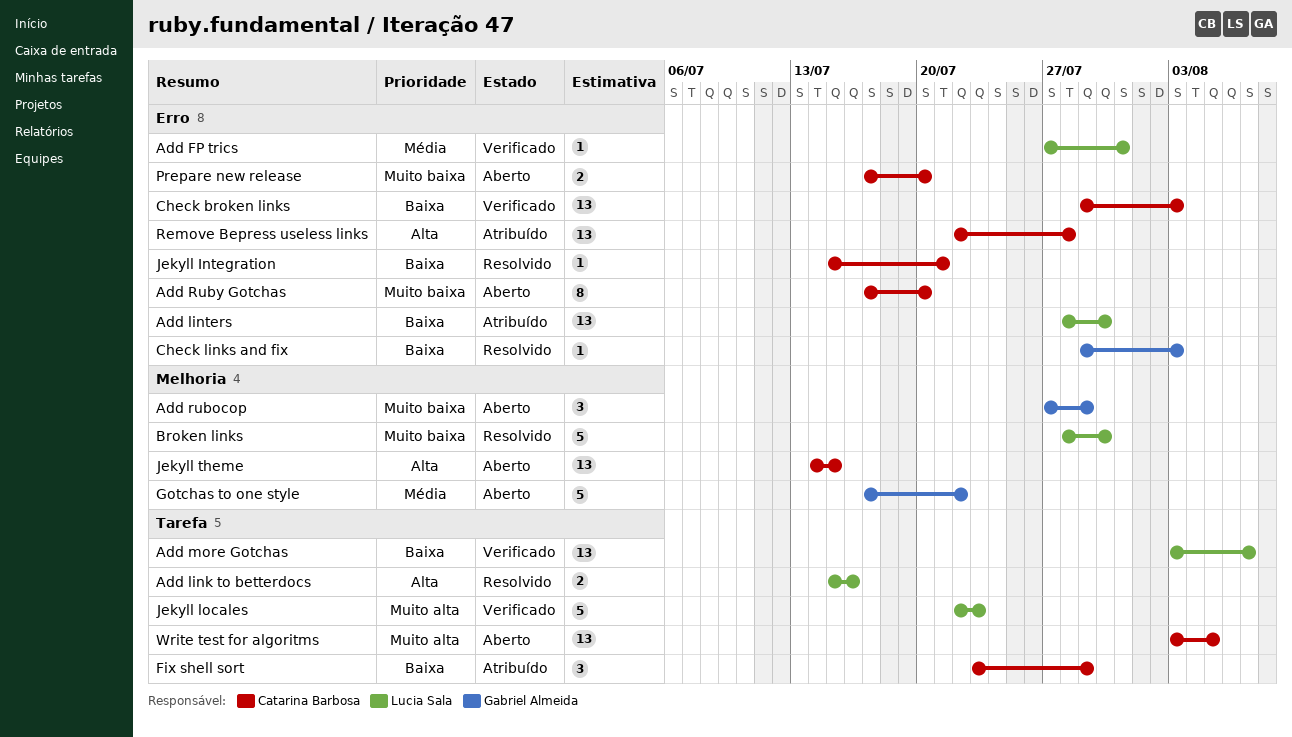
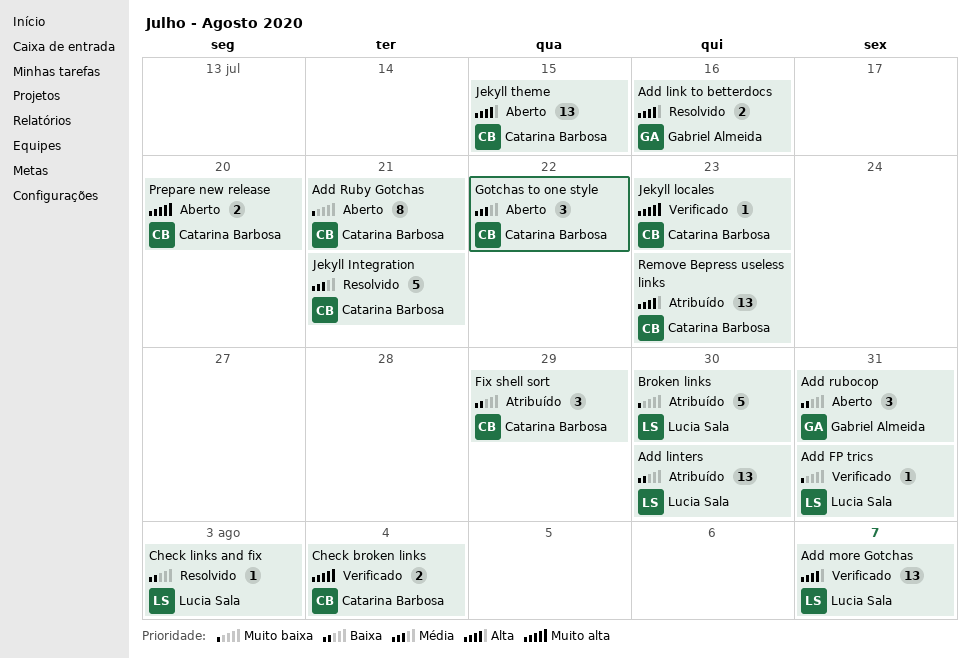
Add FP trics, priority: Média -> Muito baixa
Add link to betterdocs, owner: Lucia Sala -> Gabriel Almeida
Add more Gotchas, priority: Baixa -> Alta
Add rubocop, priority: Muito baixa -> Baixa
Add rubocop, due: Jul 29 -> Jul 31
Add Ruby Gotchas, due: Jul 20 -> Jul 21
Broken links, status: Resolvido -> Atribuído
Check broken links, priority: Baixa -> Muito alta
Check broken links, estimate: 13 -> 2
Check broken links, due: Aug 3 -> Aug 4
Check links and fix, owner: Gabriel Almeida -> Lucia Sala
Gotchas to one style, owner: Gabriel Almeida -> Catarina Barbosa
Gotchas to one style, estimate: 5 -> 3
Jekyll Integration, priority: Baixa -> Média
Jekyll Integration, estimate: 1 -> 5
Jekyll locales, owner: Lucia Sala -> Catarina Barbosa
Jekyll locales, estimate: 5 -> 1
Prepare new release, priority: Muito baixa -> Muito alta
Remove Bepress useless links, due: Jul 28 -> Jul 23
Write test for algoritms: present -> none

